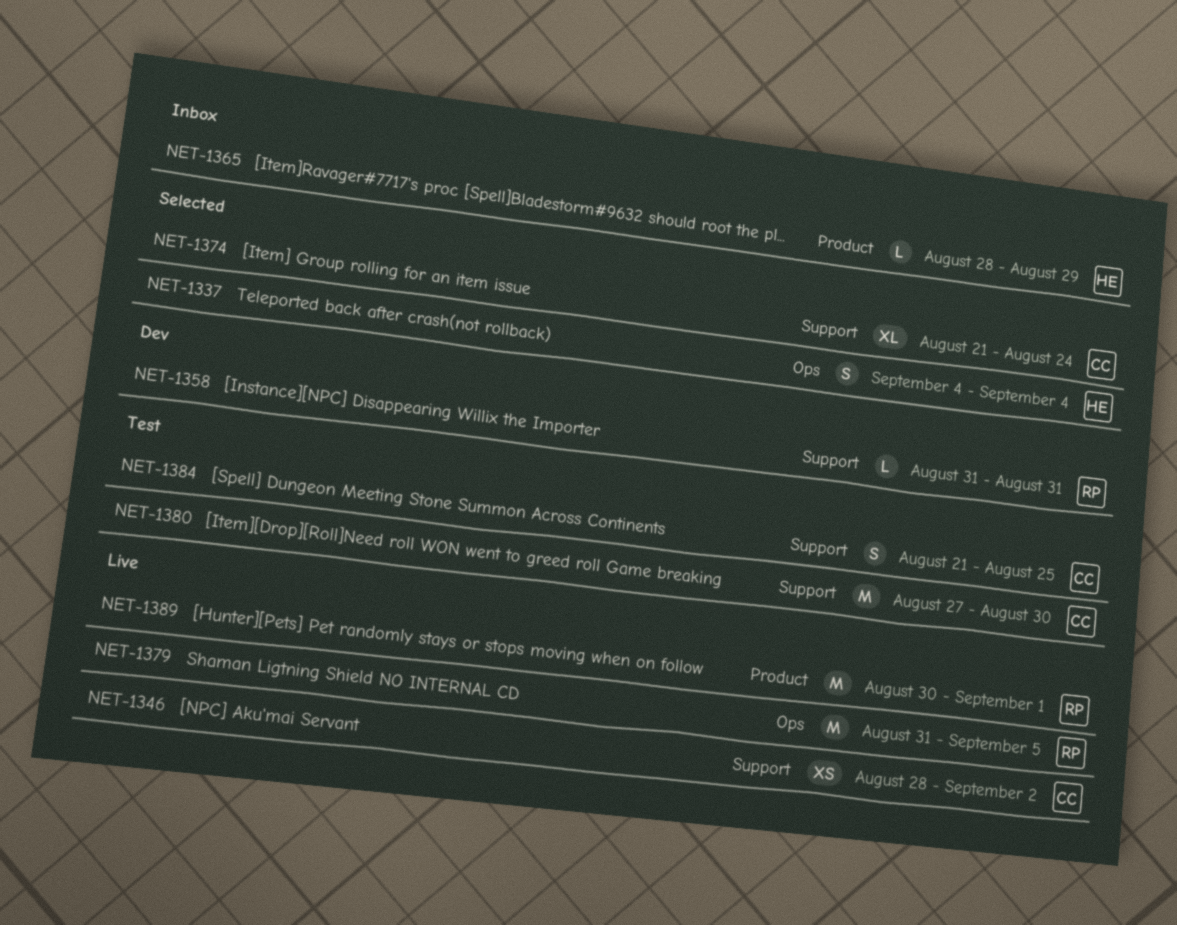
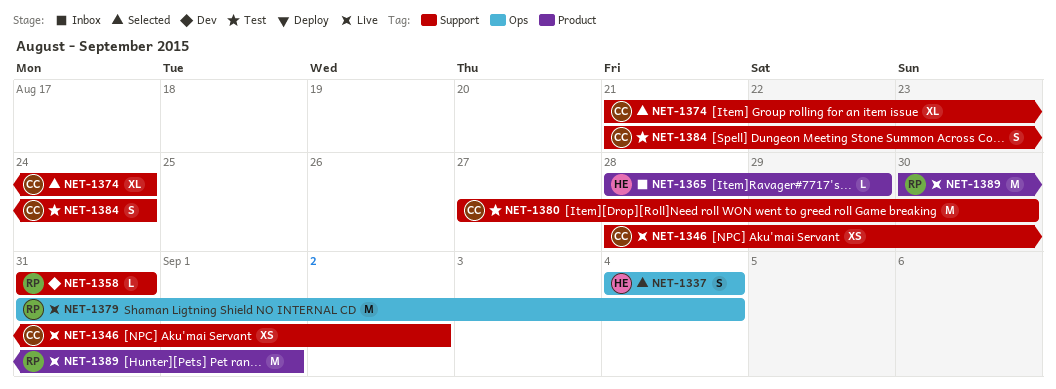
NET-1379, due: Sep 5 -> Sep 4
NET-1384, due: Aug 25 -> Aug 24

